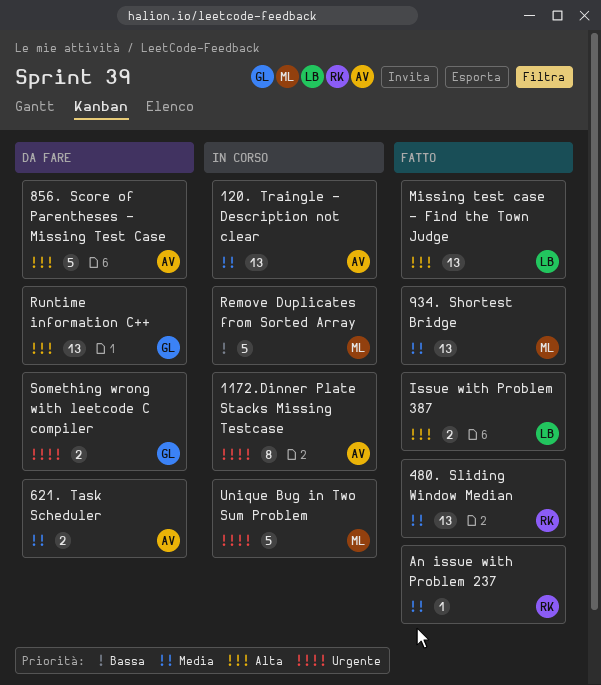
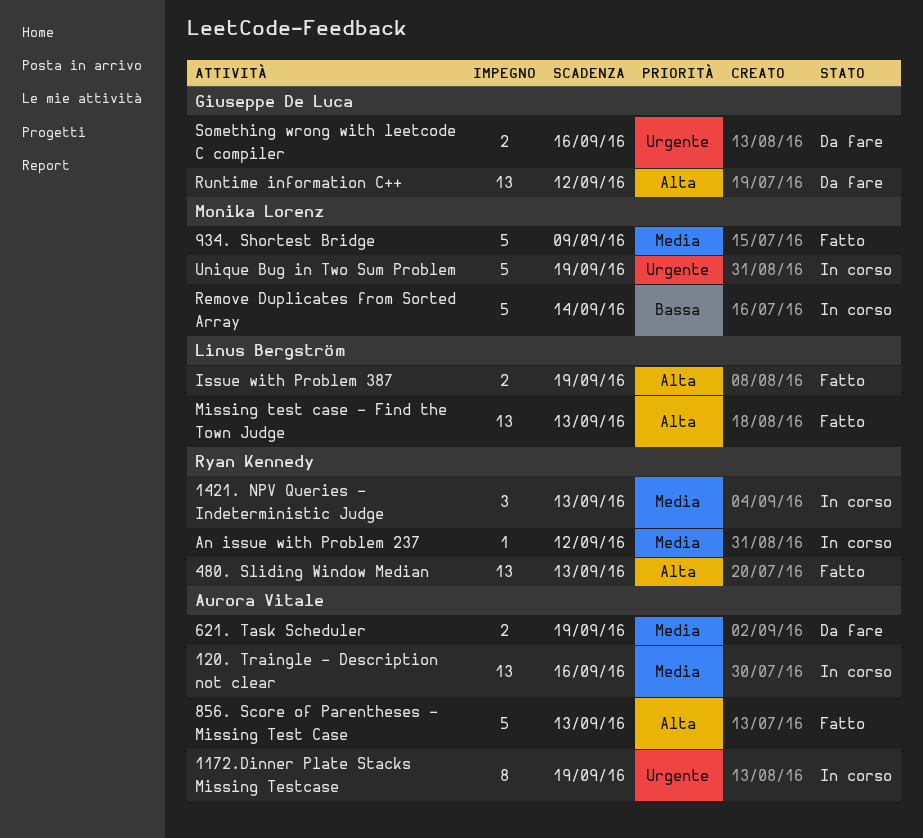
1421. NPV Queries - Indeterministic Judge: none -> present
480. Sliding Window Median, priority: Media -> Alta
856. Score of Parentheses - Missing Test Case, status: Da fare -> Fatto
934. Shortest Bridge, estimate: 13 -> 5
An issue with Problem 237, status: Fatto -> In corso

